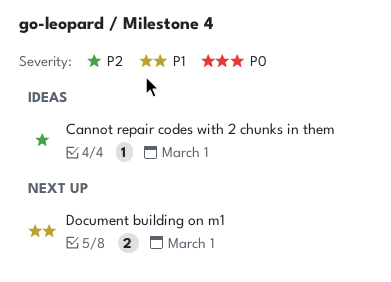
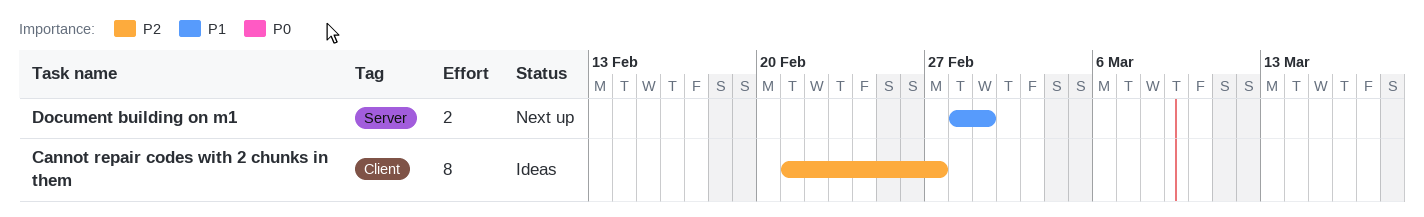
Cannot repair codes with 2 chunks in them, estimate: 1 -> 8
Cannot repair codes with 2 chunks in them, due: Mar 1 -> Feb 27

